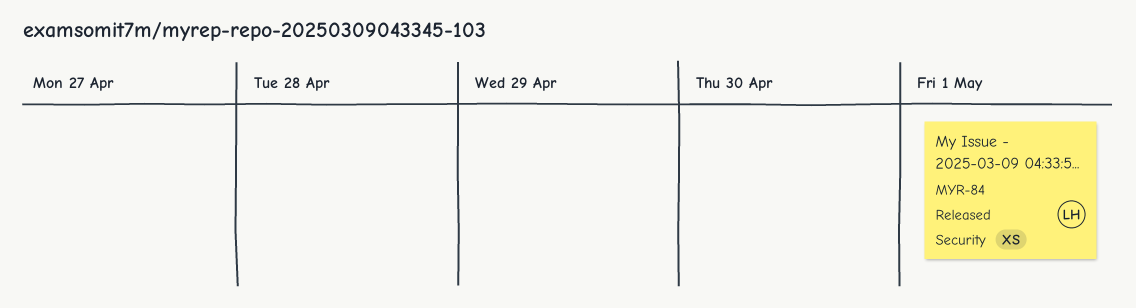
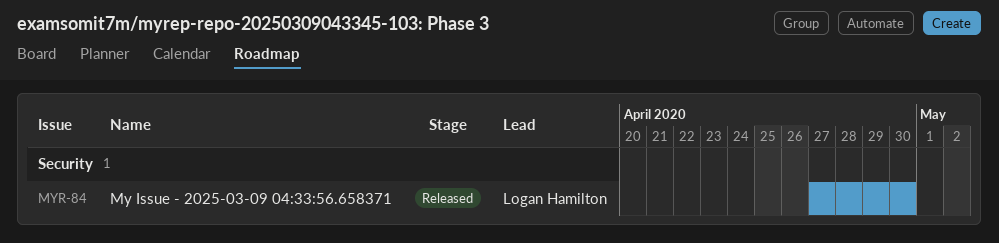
MYR-84, due: May 1 -> Apr 30

